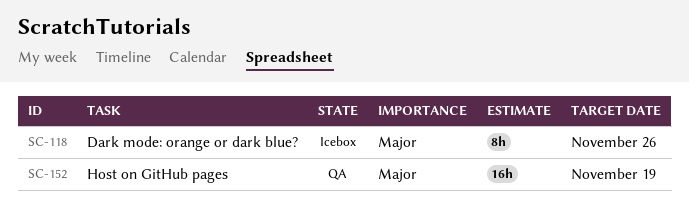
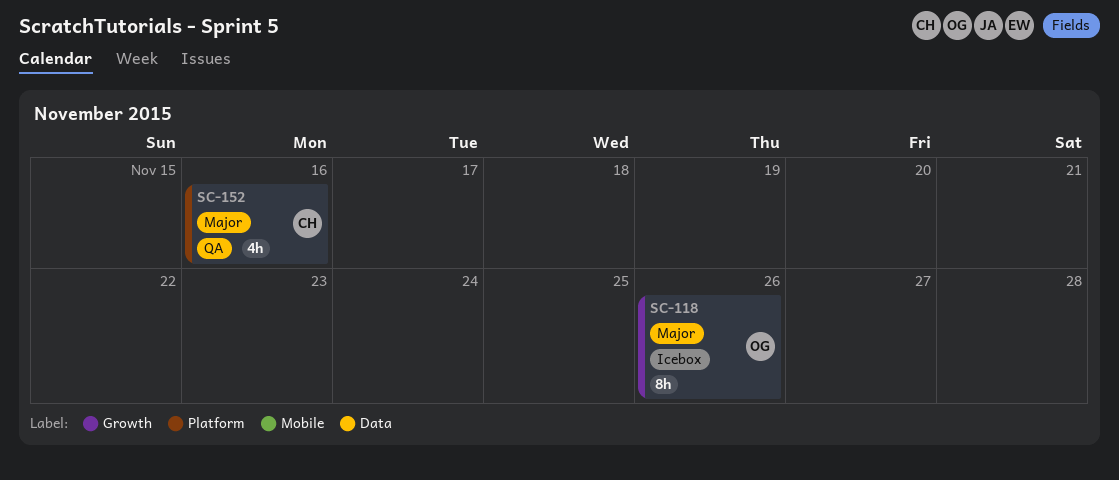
SC-152, estimate: 16h -> 4h
SC-152, due: Nov 19 -> Nov 16

